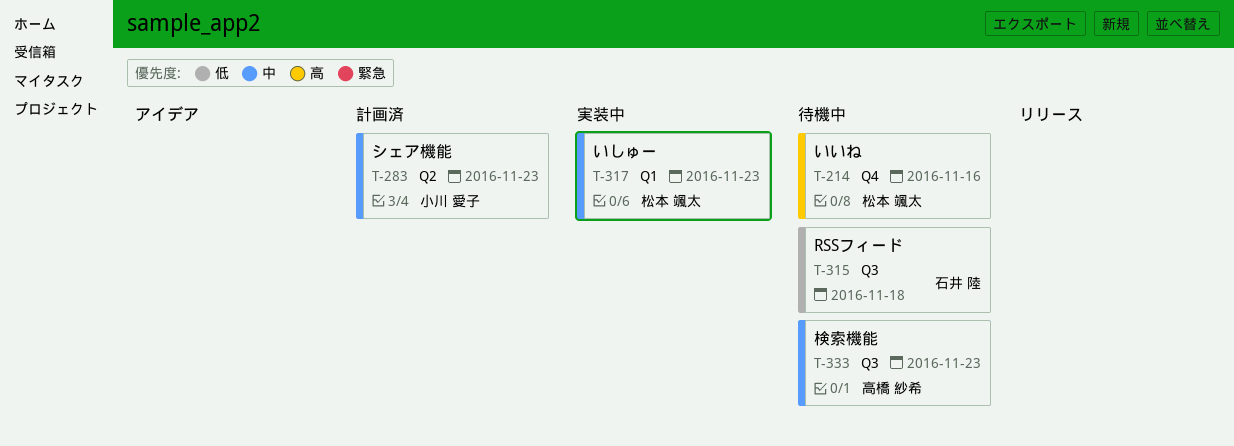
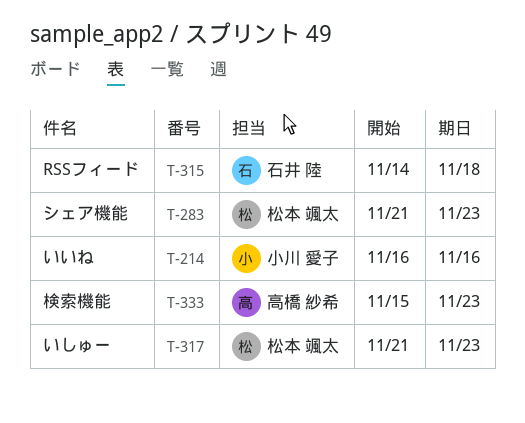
T-214, owner: 松本 颯太 -> 小川 愛子
T-283, owner: 小川 愛子 -> 松本 颯太

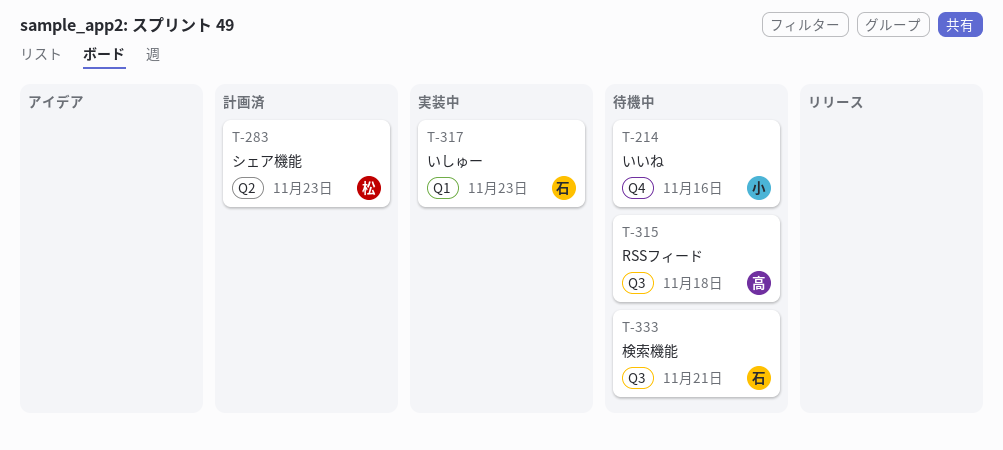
T-315, owner: 石井 陸 -> 高橋 紗希
T-317, owner: 松本 颯太 -> 石井 陸
T-333, owner: 高橋 紗希 -> 石井 陸
T-333, due: Nov 23 -> Nov 21

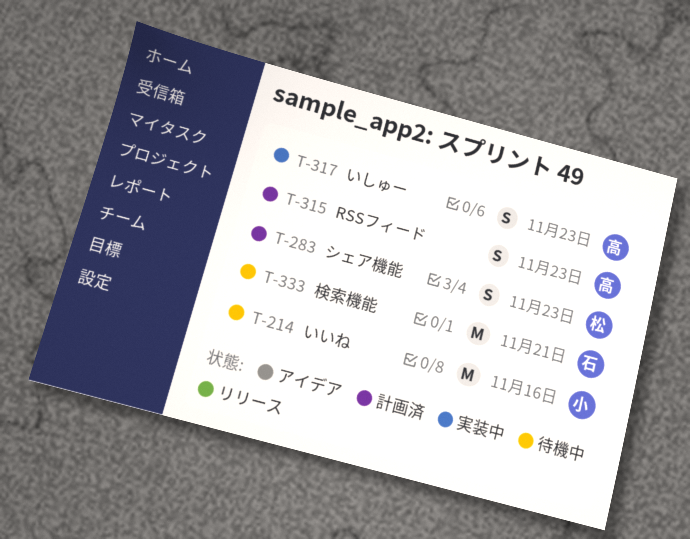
T-315, status: 待機中 -> 計画済
T-315, due: Nov 18 -> Nov 23
T-317, owner: 石 -> 高

